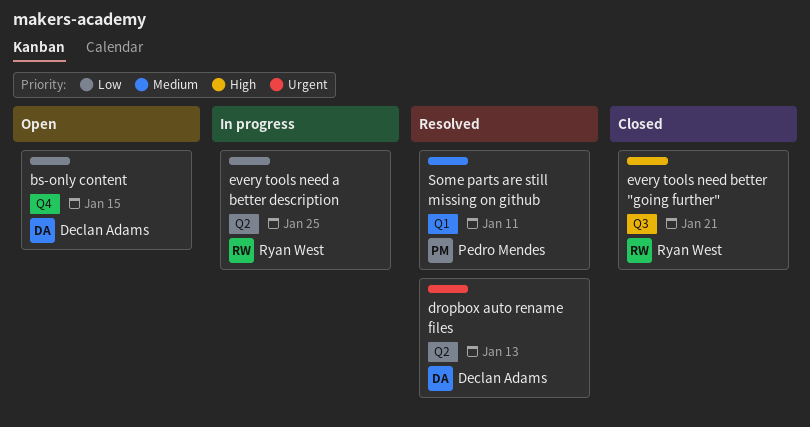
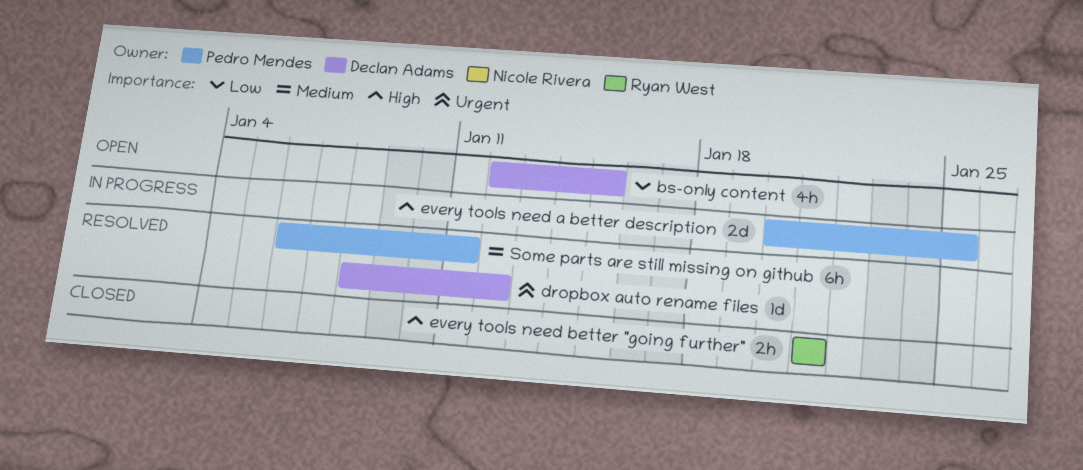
dropbox auto rename files, due: Jan 13 -> Jan 12
every tools need a better description, owner: Ryan West -> Pedro Mendes
every tools need a better description, priority: Low -> High

